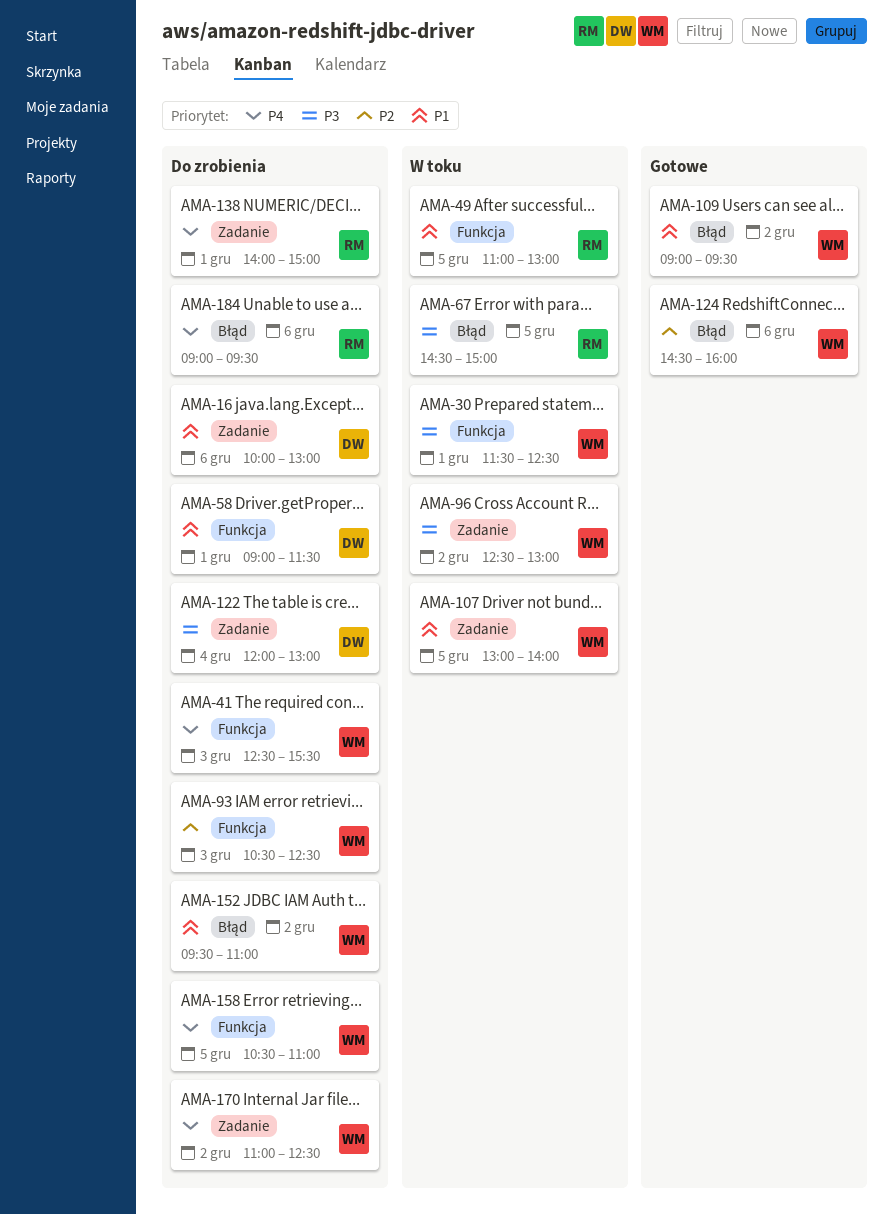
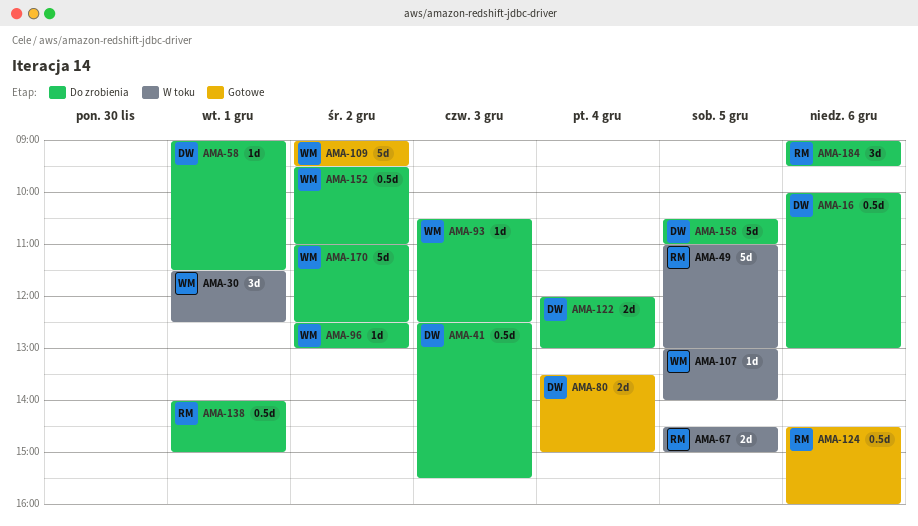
AMA-41, owner: WM -> DW
AMA-80: none -> present
AMA-96, status: W toku -> Do zrobienia
AMA-124, owner: WM -> RM
AMA-158, owner: WM -> DW

